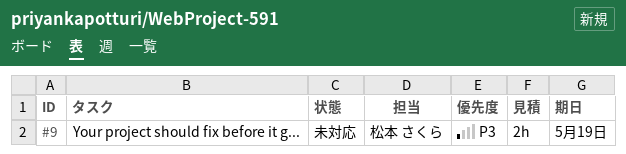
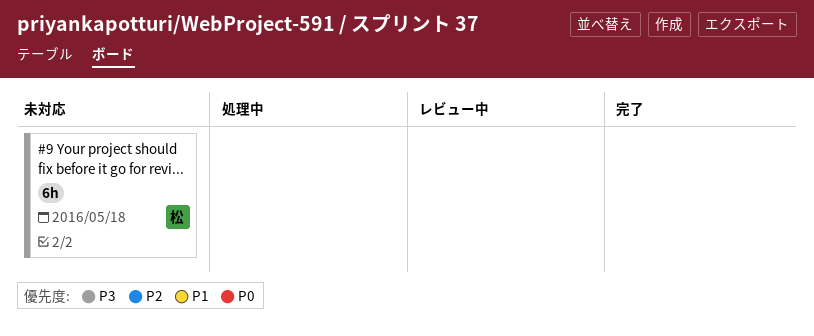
#9, estimate: 2h -> 6h
#9, due: May 19 -> May 18

